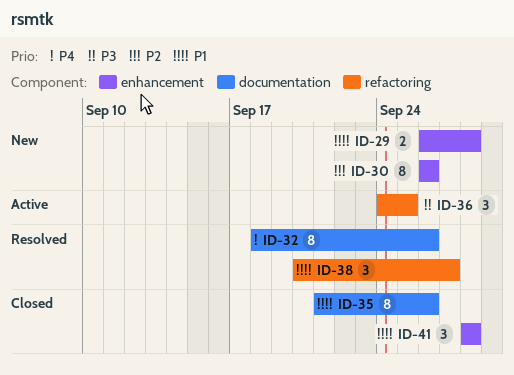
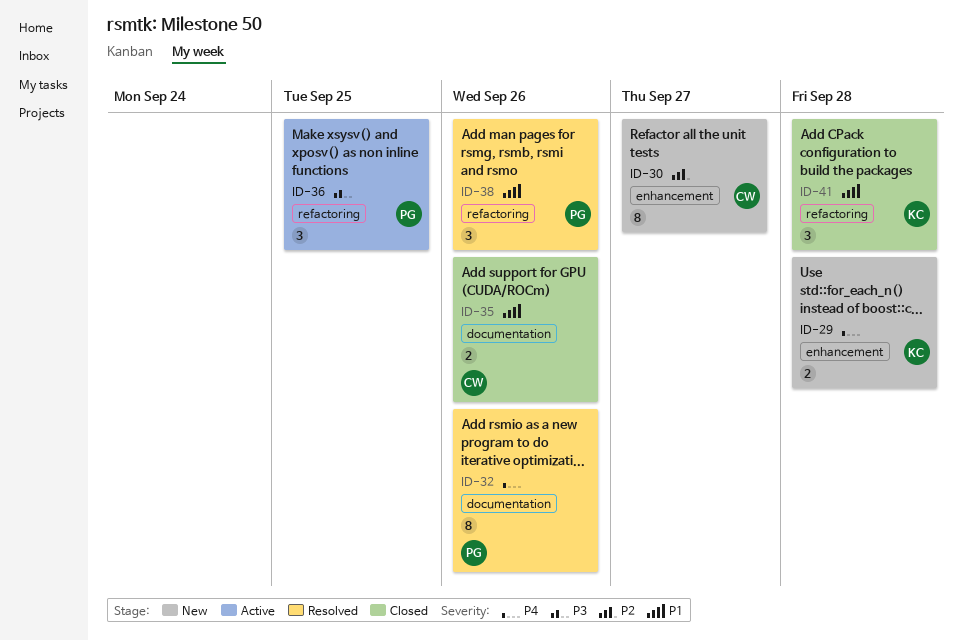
ID-29, priority: P1 -> P4
ID-30, due: Sep 26 -> Sep 27
ID-35, estimate: 8 -> 2
ID-38, due: Sep 27 -> Sep 26
ID-41, label: enhancement -> refactoring

